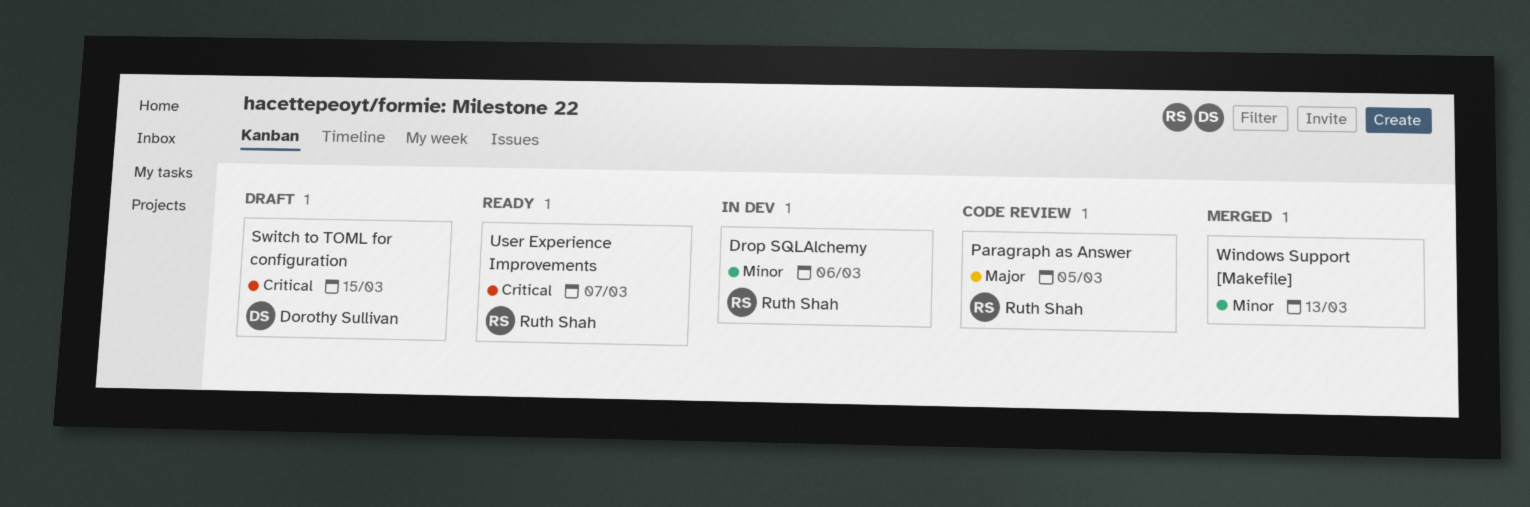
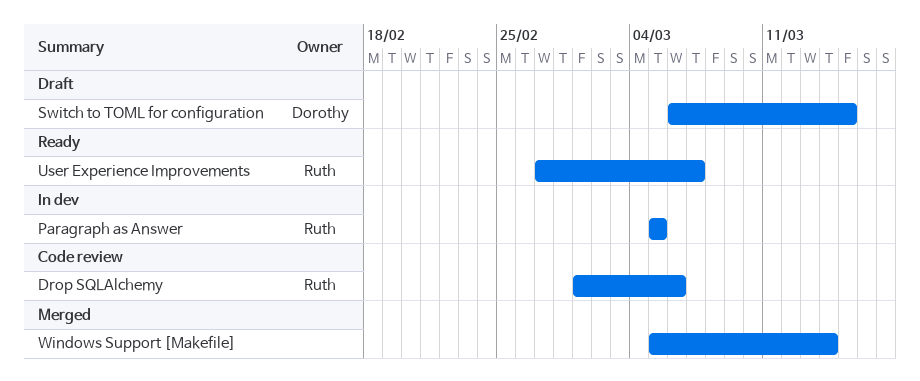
Drop SQLAlchemy, status: In dev -> Code review
Paragraph as Answer, status: Code review -> In dev
Windows Support [Makefile], due: Mar 13 -> Mar 14

